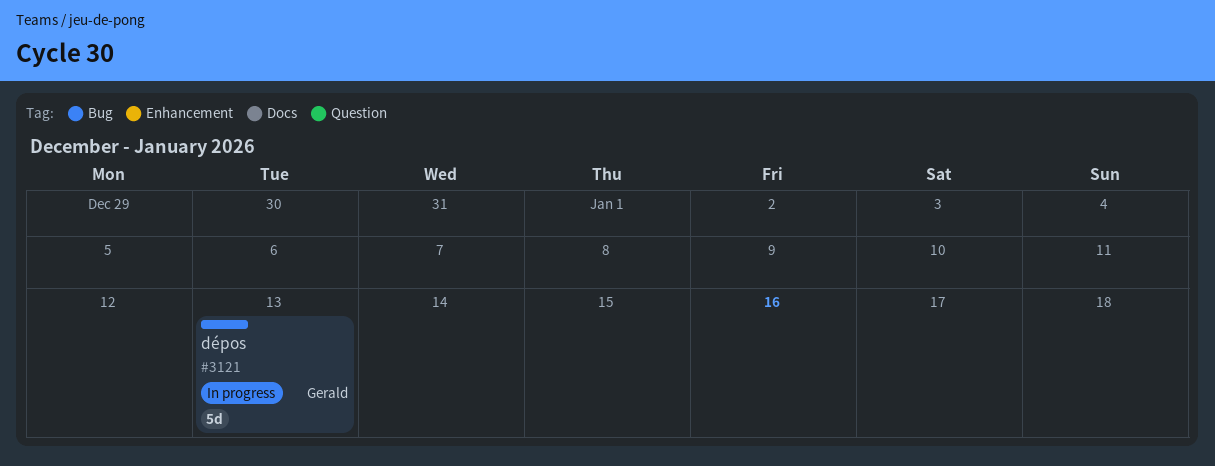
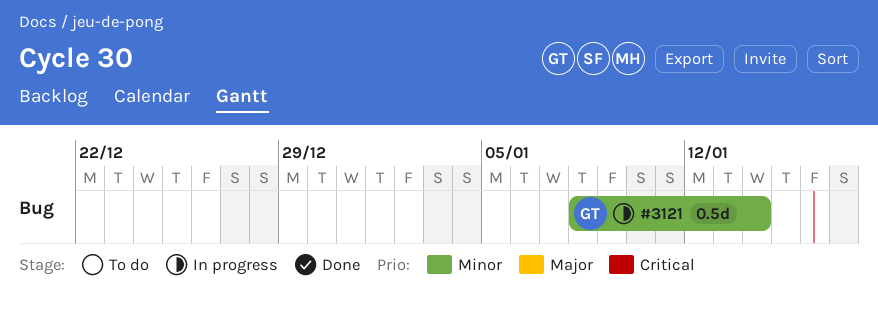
#3121, estimate: 5d -> 0.5d
#3121, due: Jan 13 -> Jan 14

